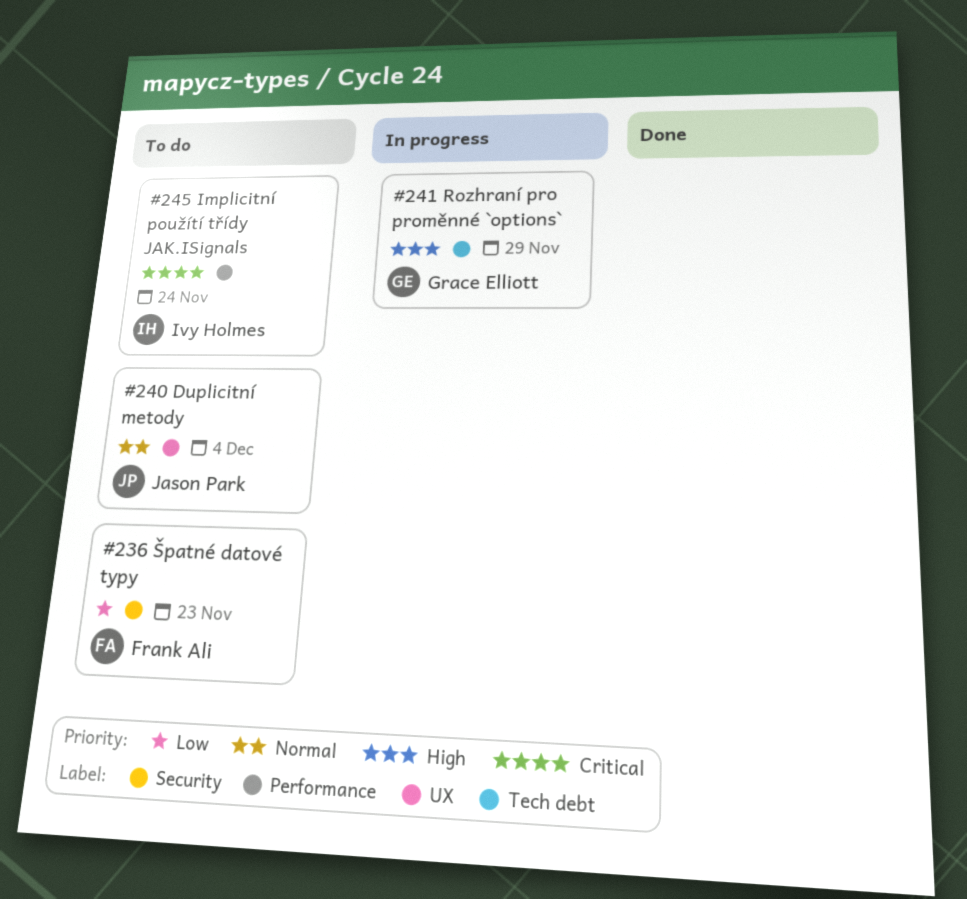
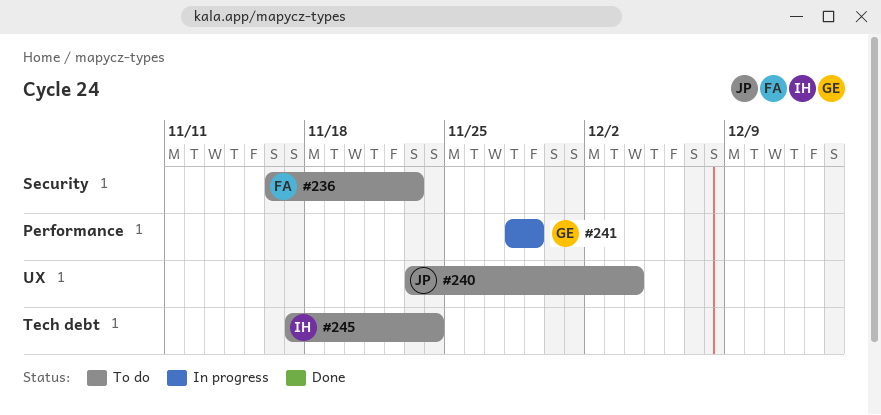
#241, label: Tech debt -> Performance
#245, label: Performance -> Tech debt

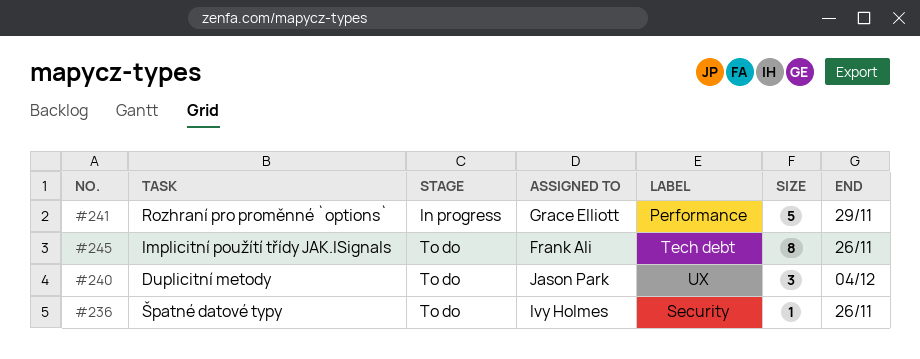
#236, owner: Frank Ali -> Ivy Holmes
#236, due: Nov 23 -> Nov 26
#245, owner: Ivy Holmes -> Frank Ali
#245, due: Nov 24 -> Nov 26

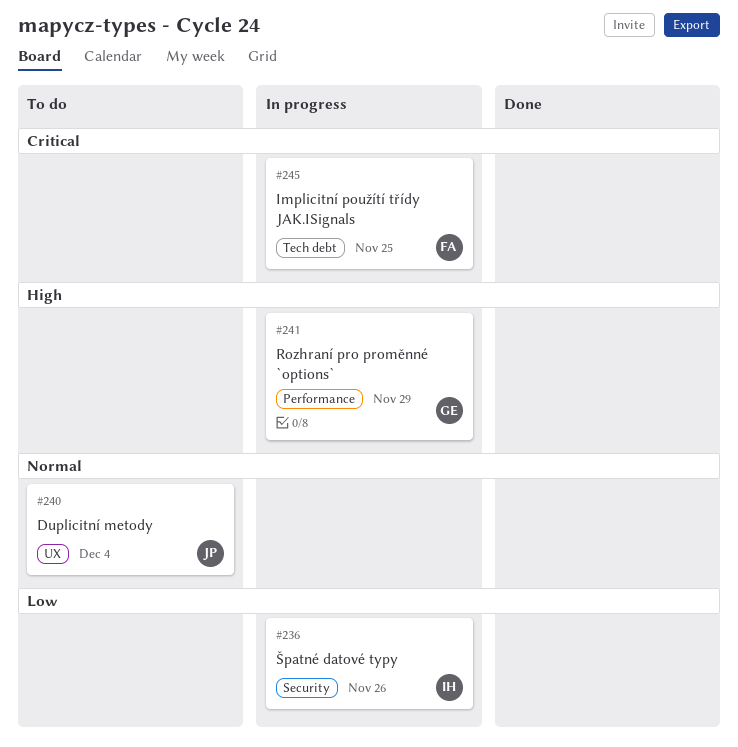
#236, status: To do -> In progress
#245, status: To do -> In progress
#245, due: Nov 26 -> Nov 25

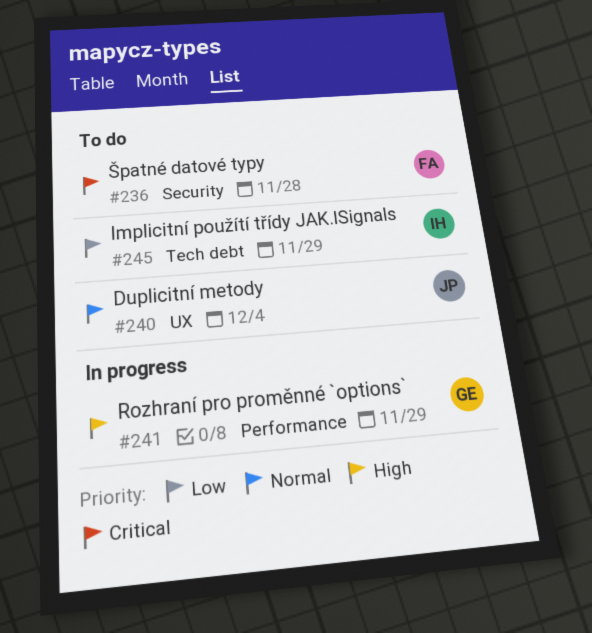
#236, status: In progress -> To do
#236, owner: IH -> FA
#236, priority: Low -> Critical
#236, due: Nov 26 -> Nov 28
#245, status: In progress -> To do
#245, owner: FA -> IH
#245, priority: Critical -> Low
#245, due: Nov 25 -> Nov 29

